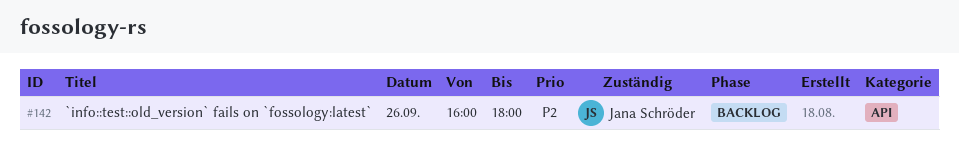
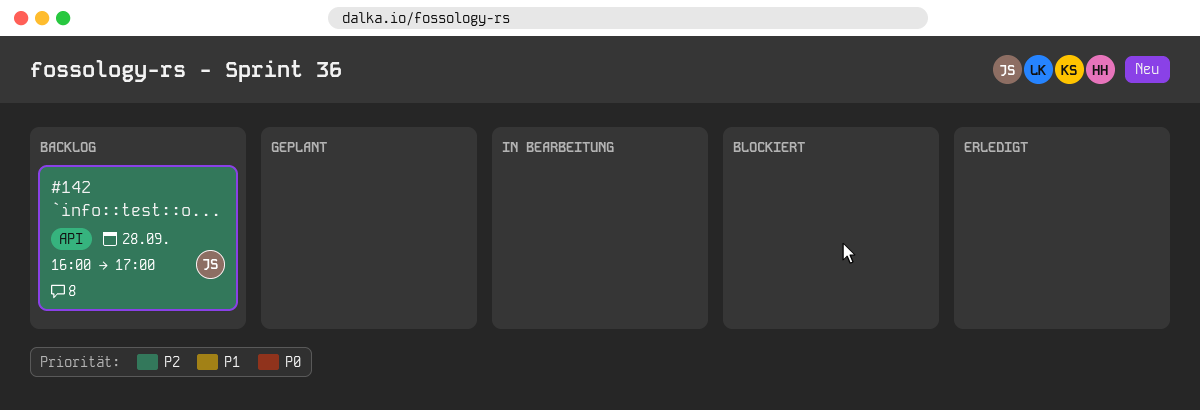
#142, day: Sep 26 -> Sep 28
#142, ends: 18:00 -> 17:00

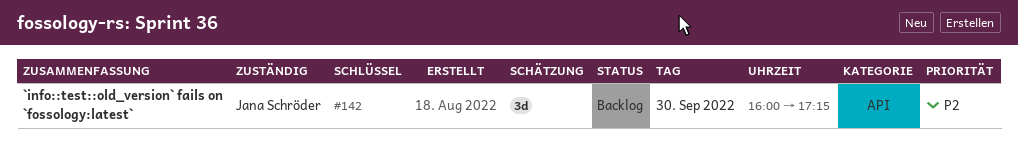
#142, day: Sep 28 -> Sep 30
#142, ends: 17:00 -> 17:15

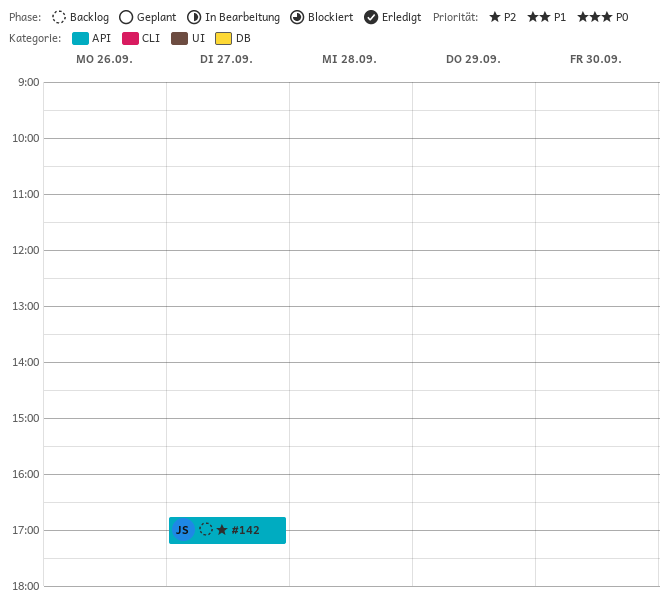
#142, day: Sep 30 -> Sep 27
#142, begins: 16:00 -> 16:45

